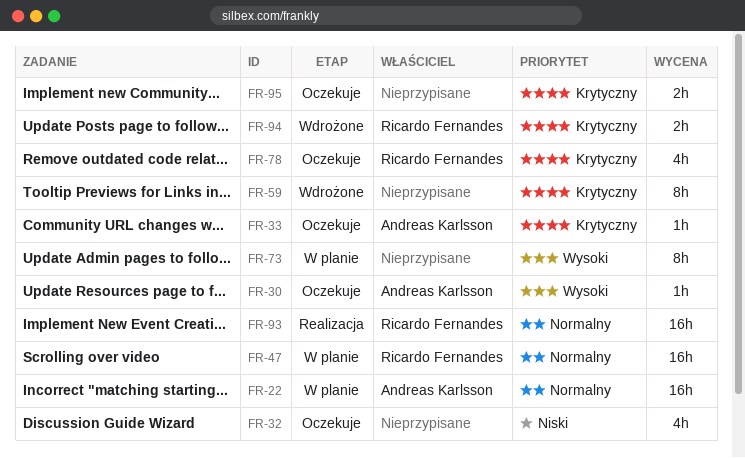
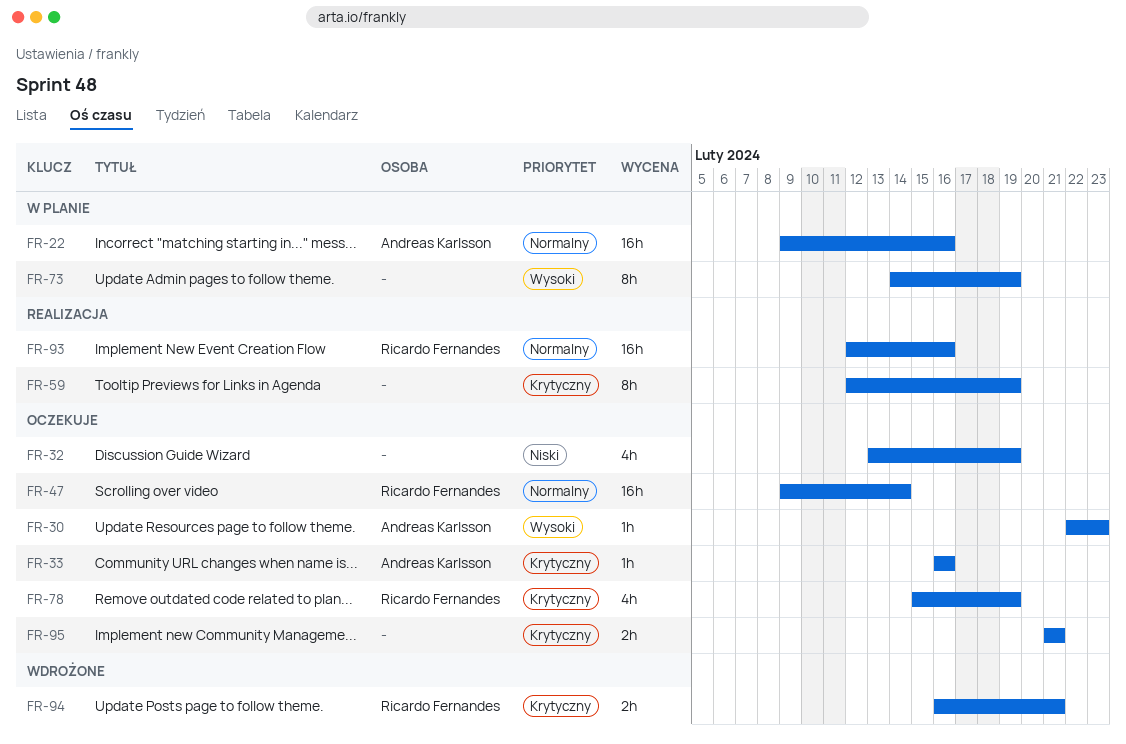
FR-47, status: W planie -> Oczekuje
FR-59, status: Wdrożone -> Realizacja

